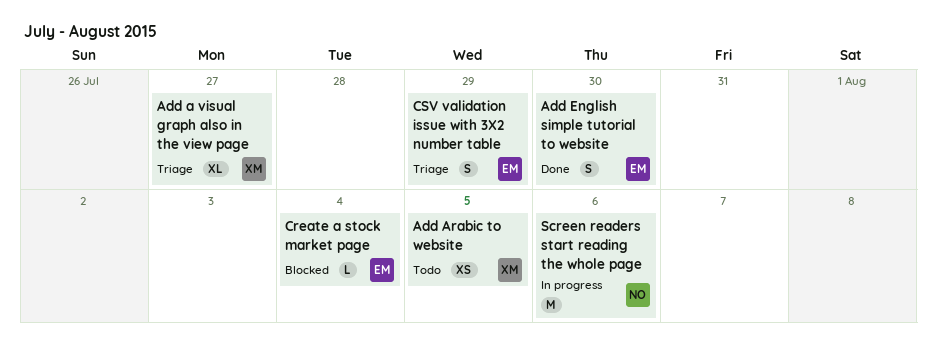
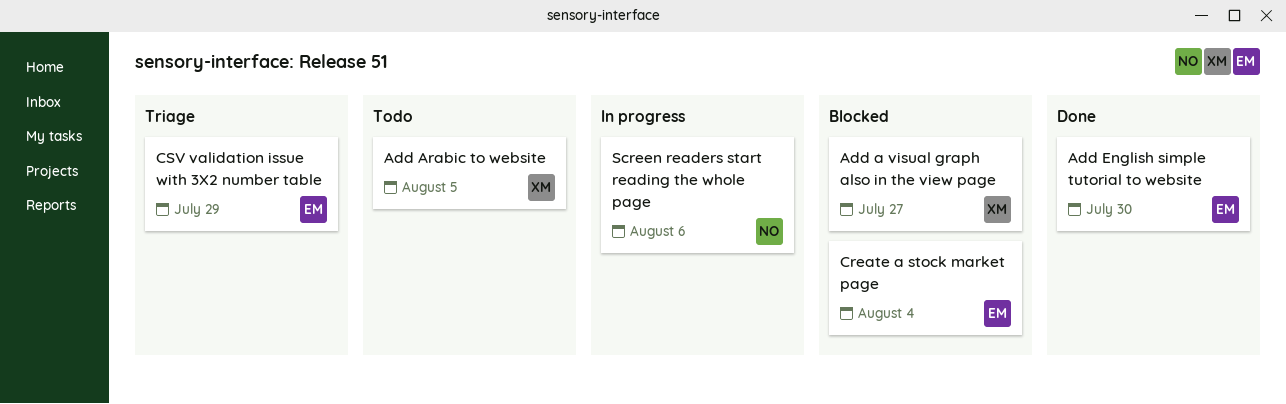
Add a visual graph also in the view page, status: Triage -> Blocked

